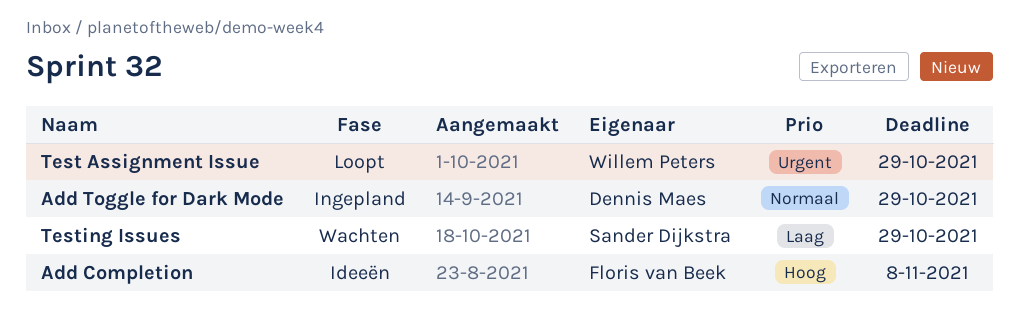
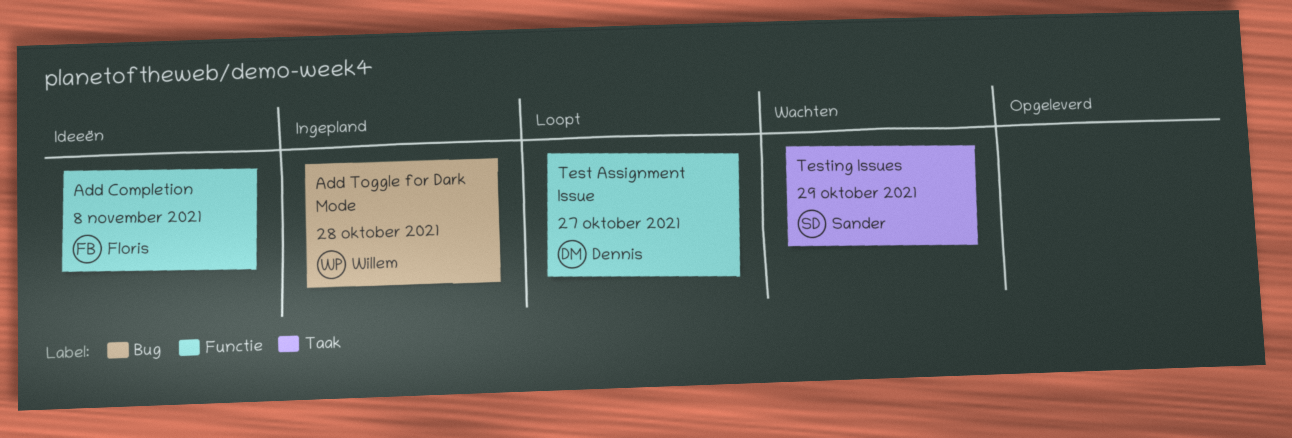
Add Toggle for Dark Mode, owner: Dennis Maes -> Willem Peters
Add Toggle for Dark Mode, due: Oct 29 -> Oct 28
Test Assignment Issue, owner: Willem Peters -> Dennis Maes
Test Assignment Issue, due: Oct 29 -> Oct 27

